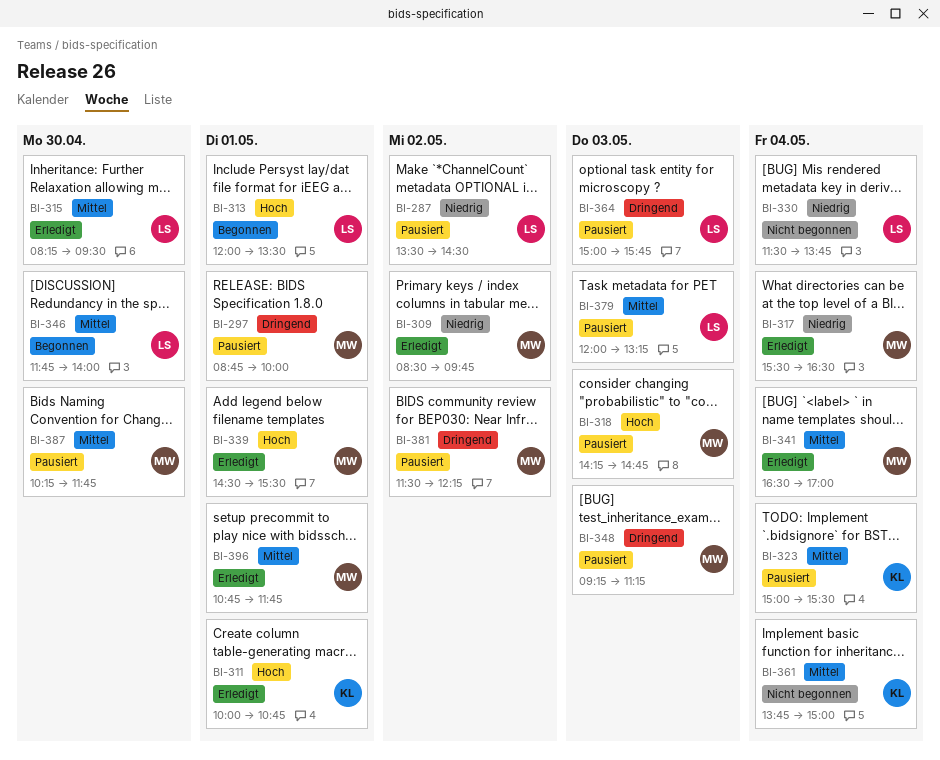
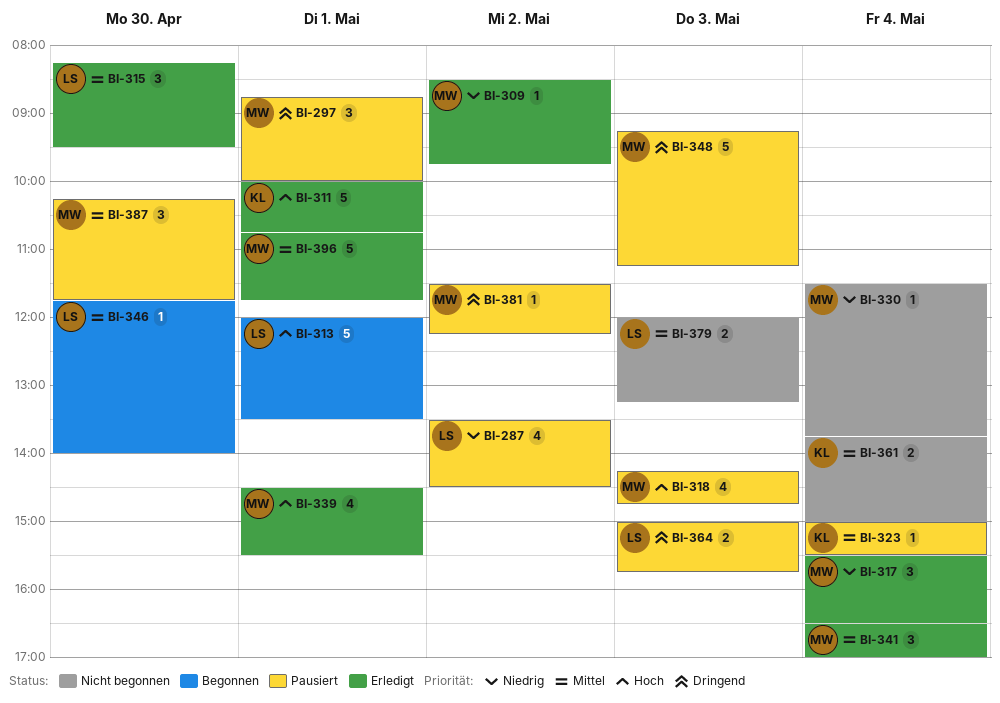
BI-330, owner: LS -> MW
BI-379, status: Pausiert -> Nicht begonnen

